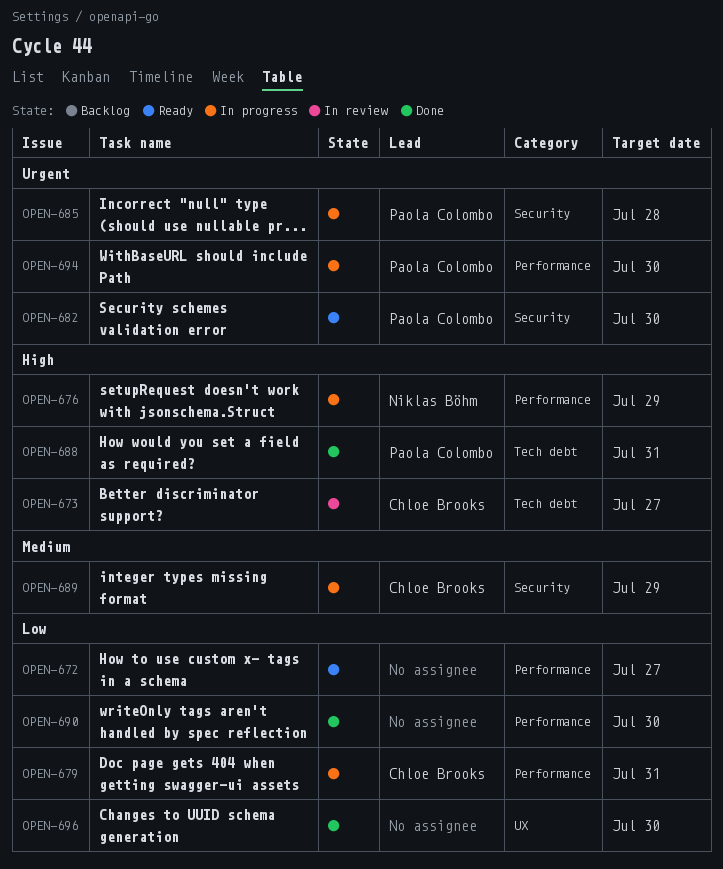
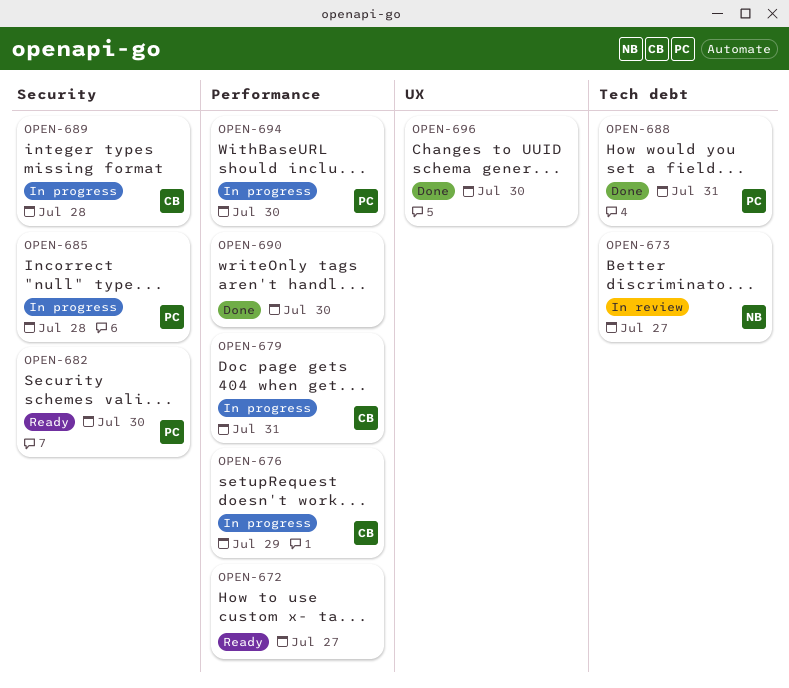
OPEN-673, owner: Chloe Brooks -> Niklas Böhm
OPEN-676, owner: Niklas Böhm -> Chloe Brooks
OPEN-689, due: Jul 29 -> Jul 28

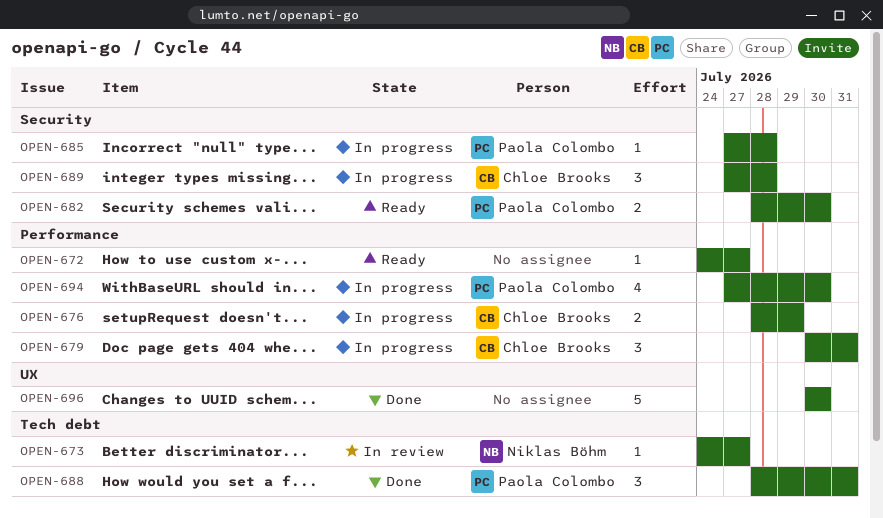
OPEN-690: present -> none

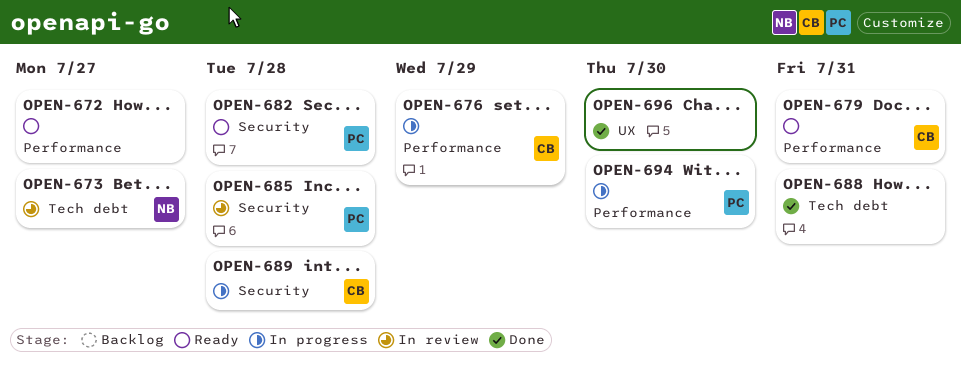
OPEN-679, status: In progress -> Ready
OPEN-682, due: Jul 30 -> Jul 28
OPEN-685, status: In progress -> In review
OPEN-688, owner: Paola Colombo -> none

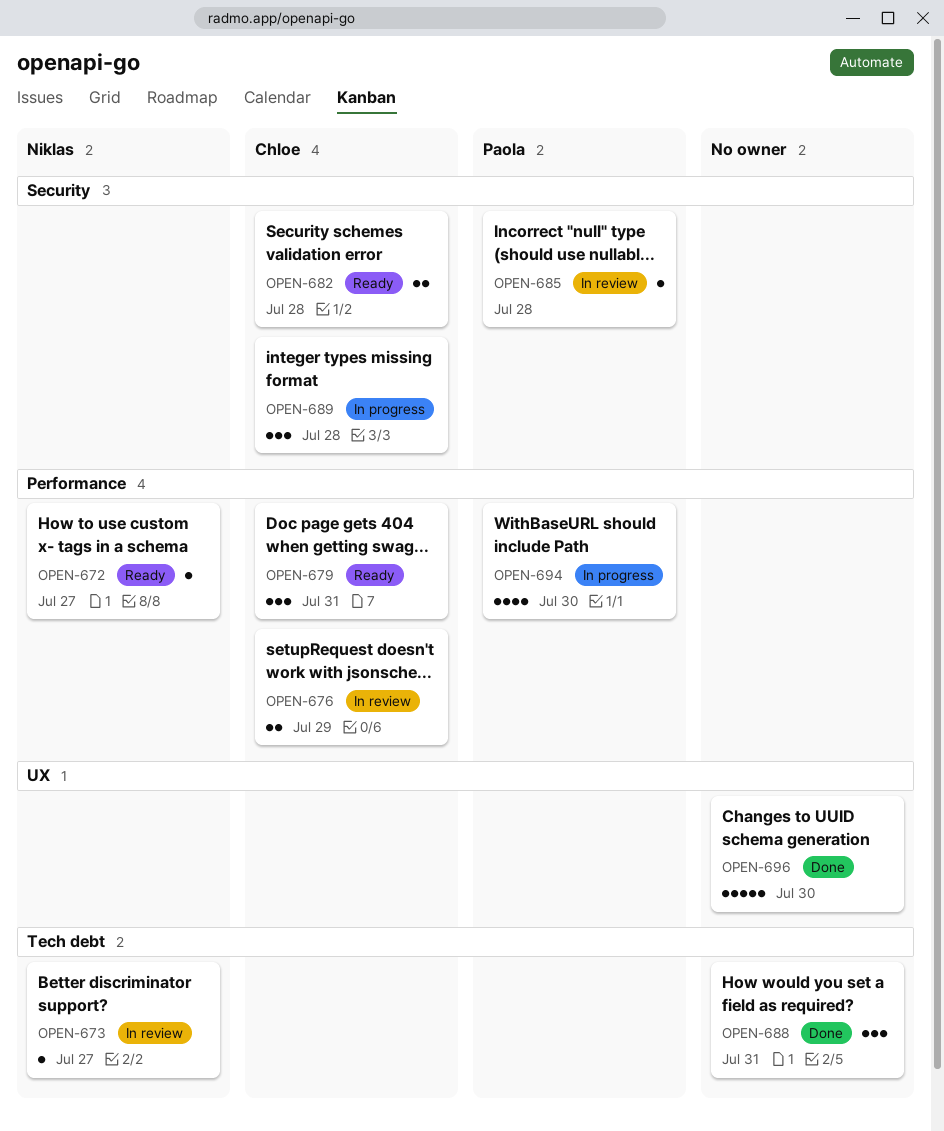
OPEN-672, owner: none -> Niklas
OPEN-676, status: In progress -> In review
OPEN-682, owner: Paola -> Chloe

